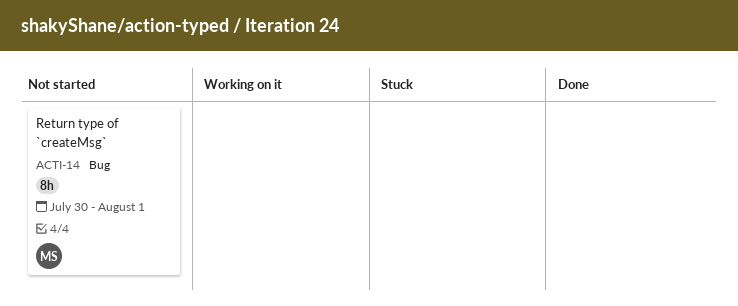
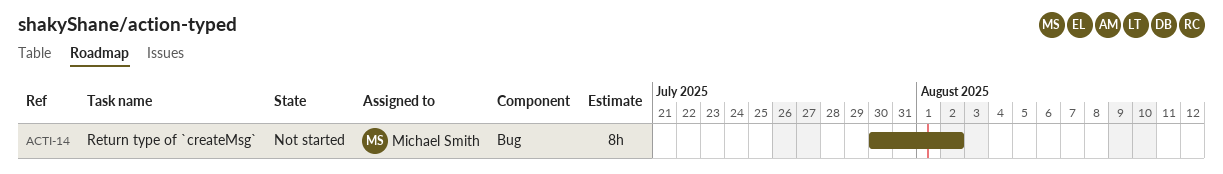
ACTI-14, due: Aug 1 -> Aug 2

